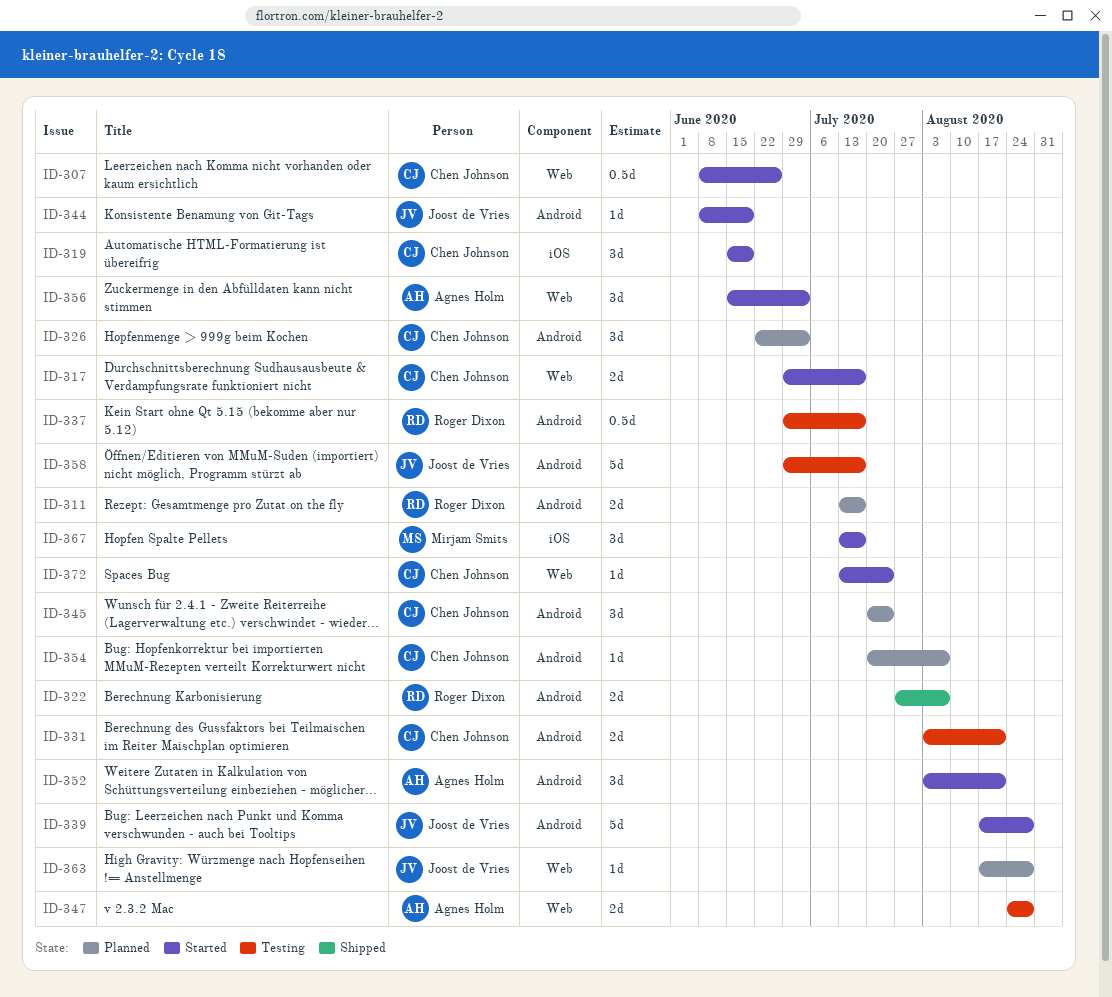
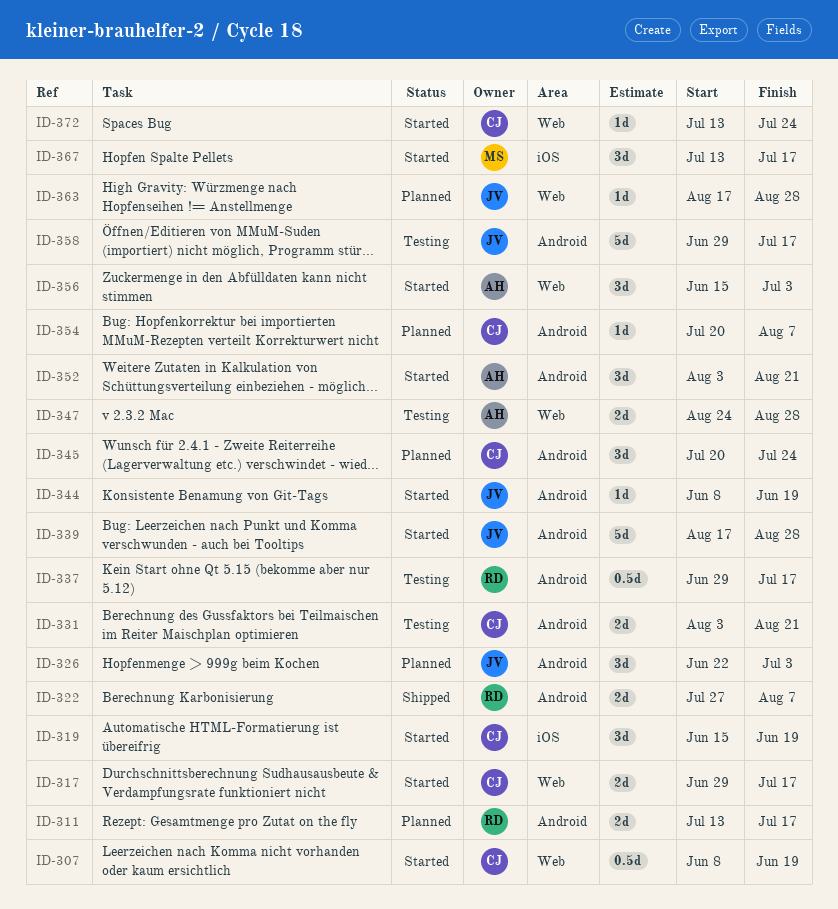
ID-307, due: Jun 26 -> Jun 19
ID-326, owner: Chen Johnson -> Joost de Vries

